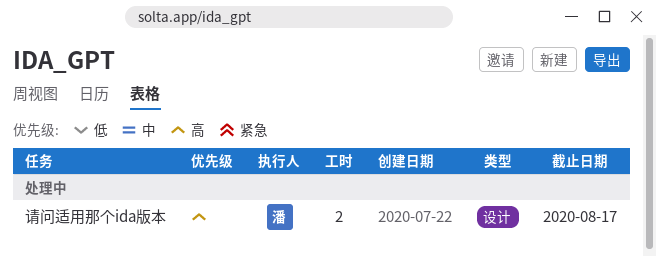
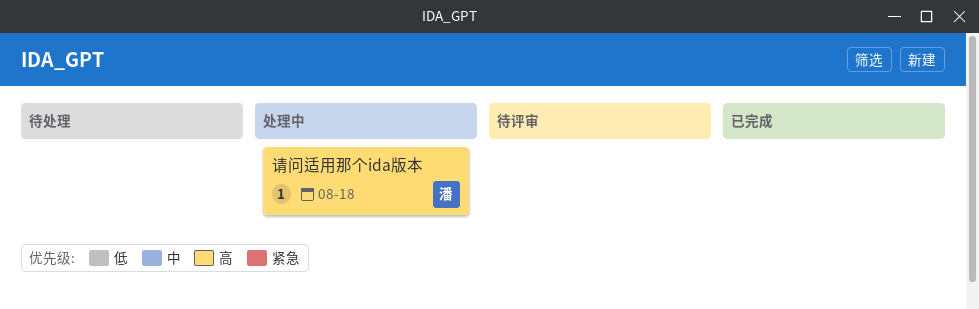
请问适用那个ida版本, estimate: 2 -> 1
请问适用那个ida版本, due: Aug 17 -> Aug 18

